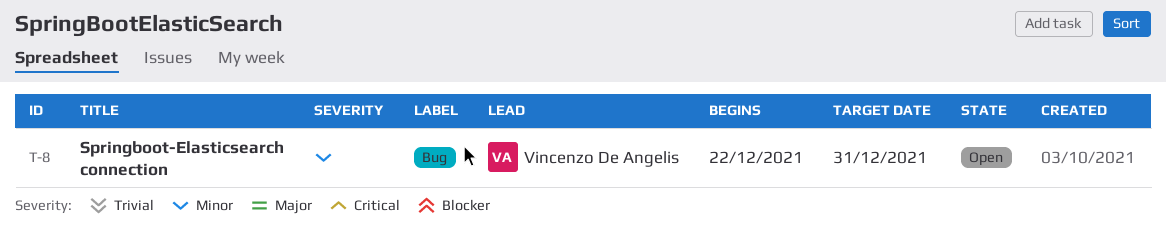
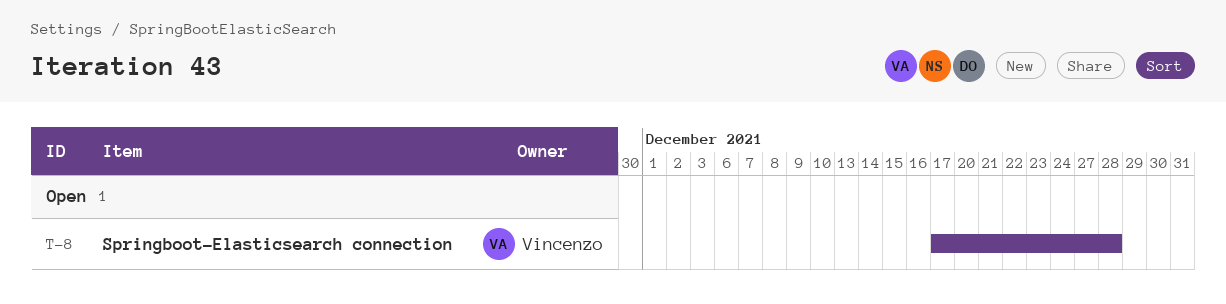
T-8, start: Dec 22 -> Dec 17
T-8, due: Dec 31 -> Dec 28

